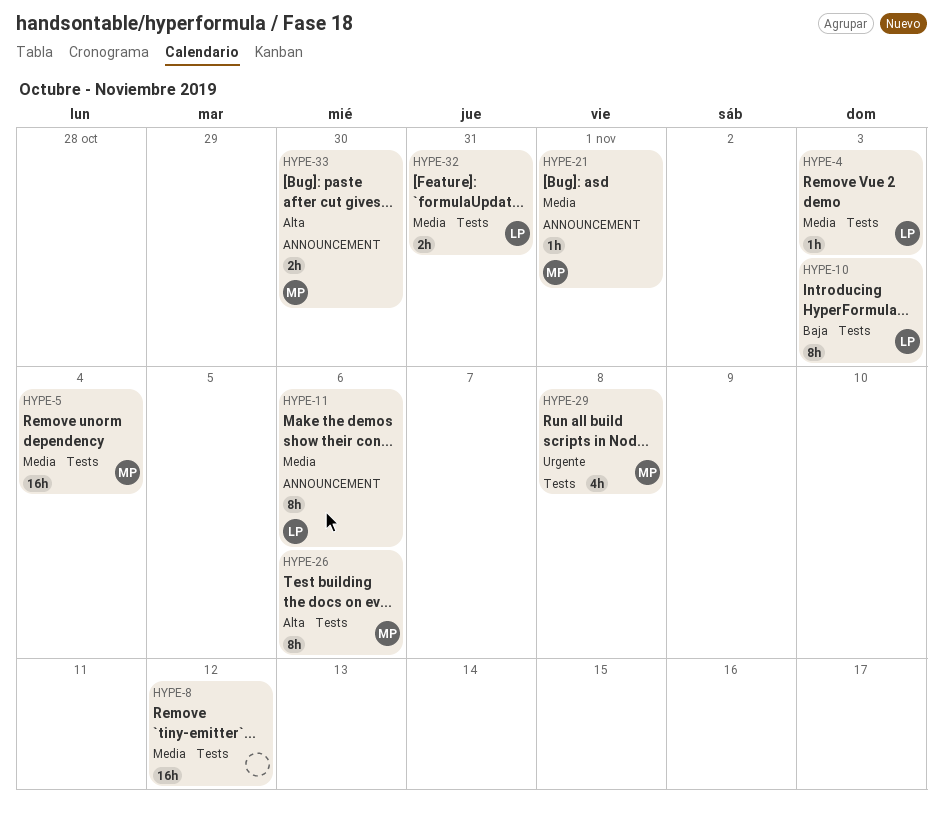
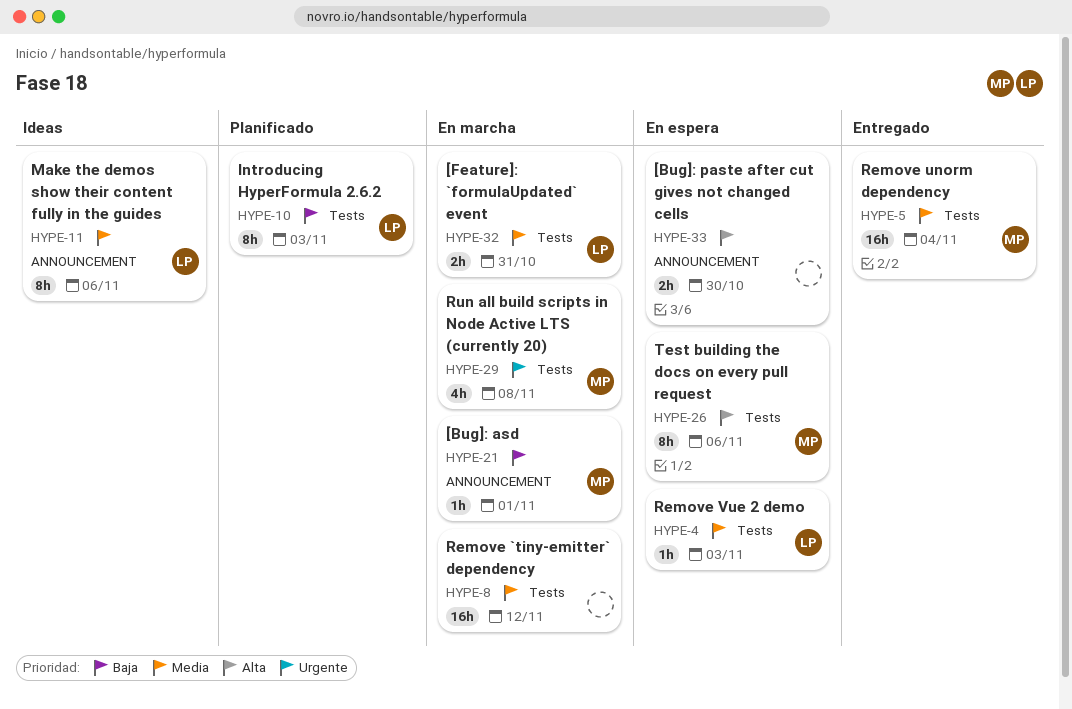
HYPE-21, priority: Media -> Baja
HYPE-33, owner: MP -> none

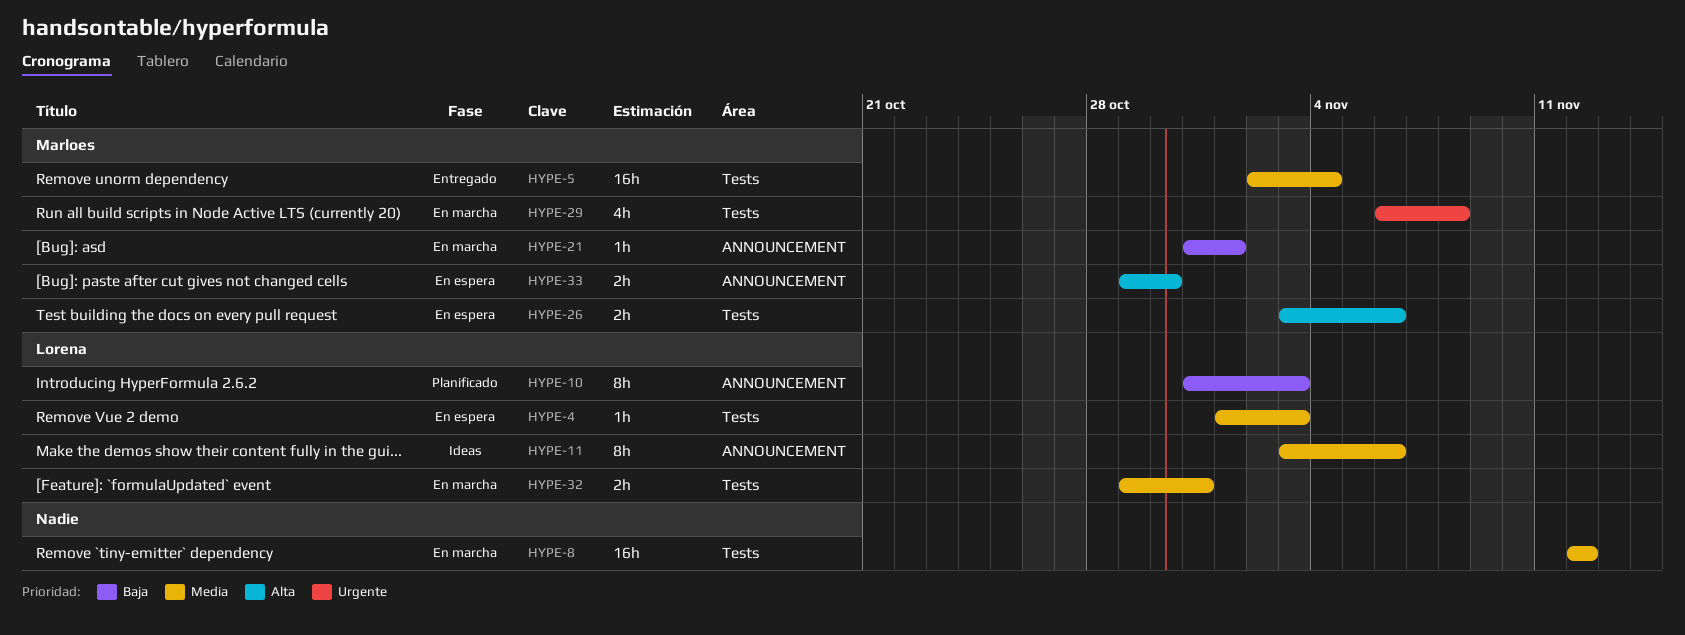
HYPE-10, label: Tests -> ANNOUNCEMENT
HYPE-26, estimate: 8h -> 2h
HYPE-33, owner: none -> Marloes

